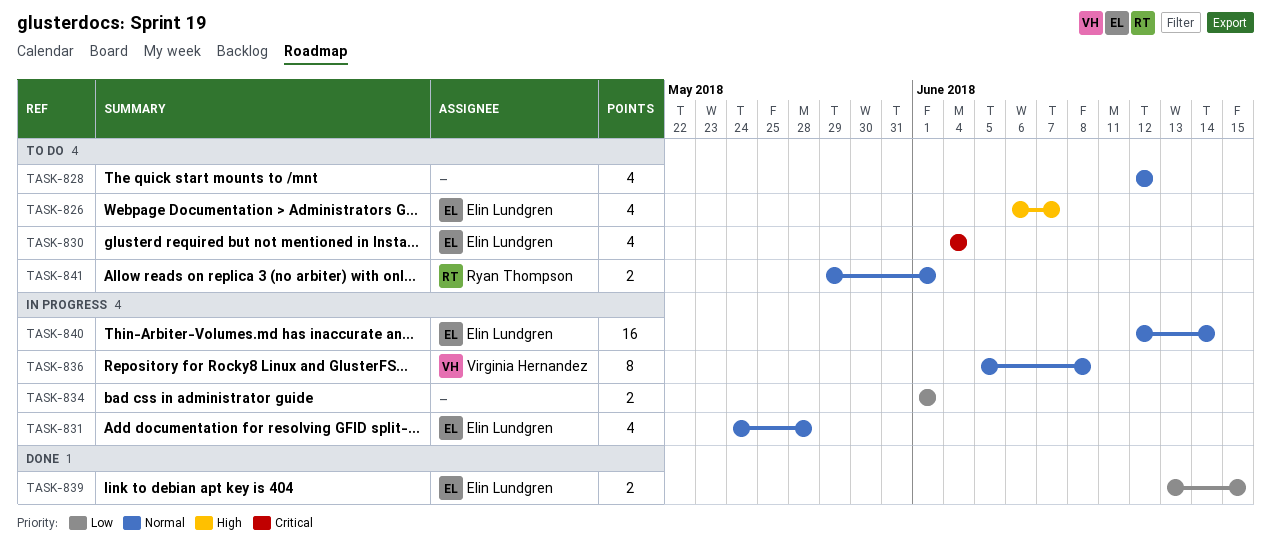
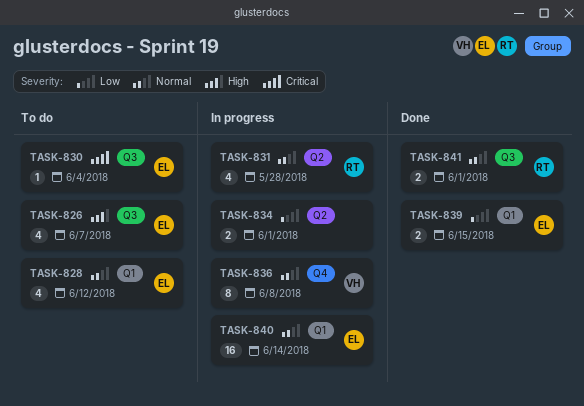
TASK-828, owner: none -> Elin Lundgren
TASK-830, estimate: 4 -> 1
TASK-831, owner: Elin Lundgren -> Ryan Thompson
TASK-841, status: To do -> Done

